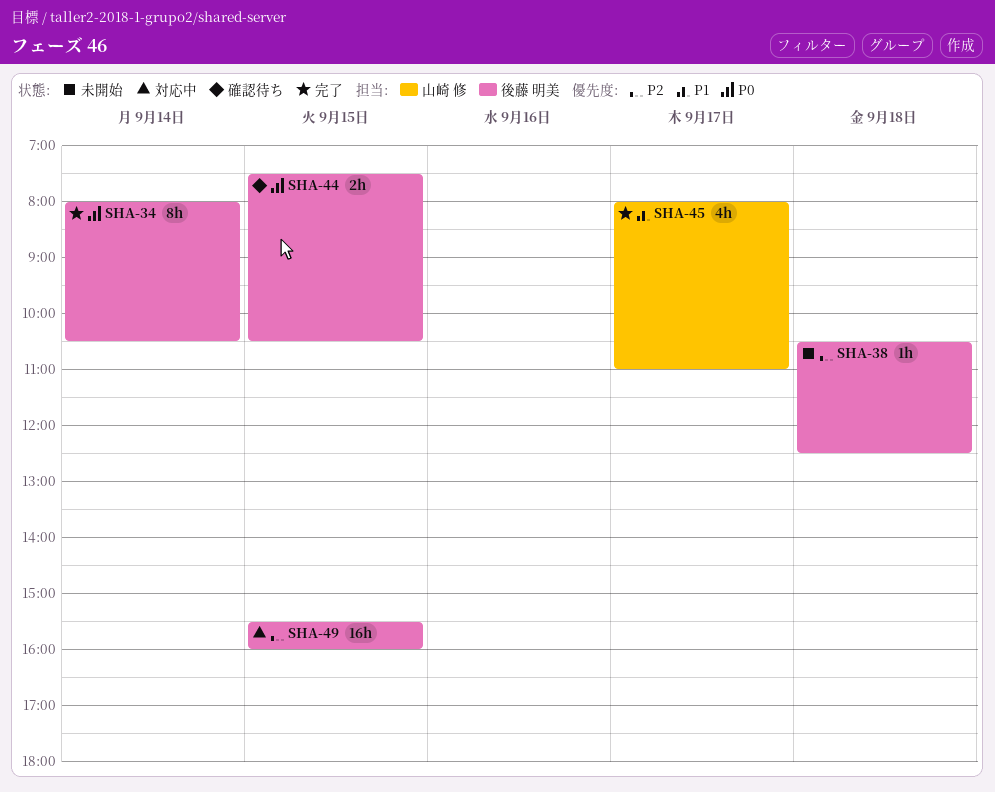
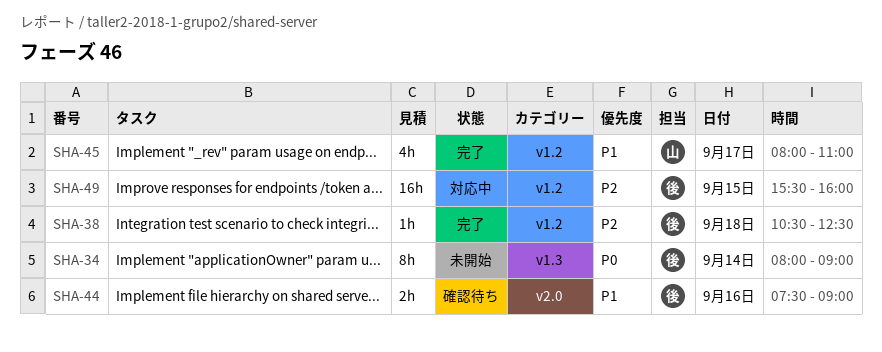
SHA-34, status: 完了 -> 未開始
SHA-34, ends: 10:30 -> 09:00
SHA-38, status: 未開始 -> 完了
SHA-44, priority: P0 -> P1
SHA-44, day: Sep 15 -> Sep 16
SHA-44, ends: 10:30 -> 09:00

